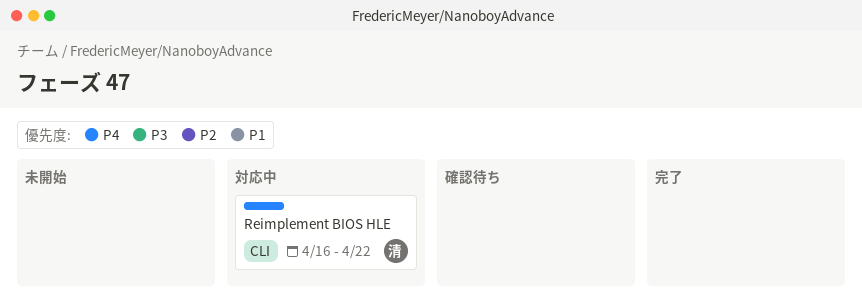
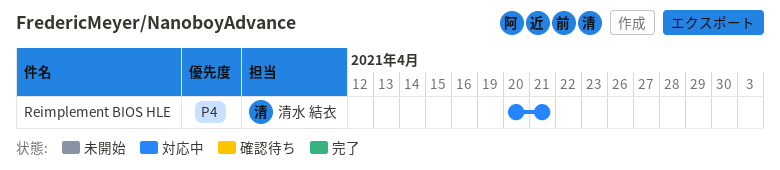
Reimplement BIOS HLE, start: Apr 16 -> Apr 20
Reimplement BIOS HLE, due: Apr 22 -> Apr 21

